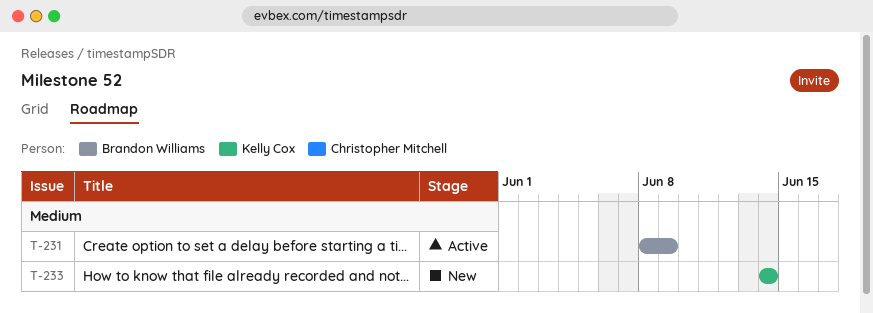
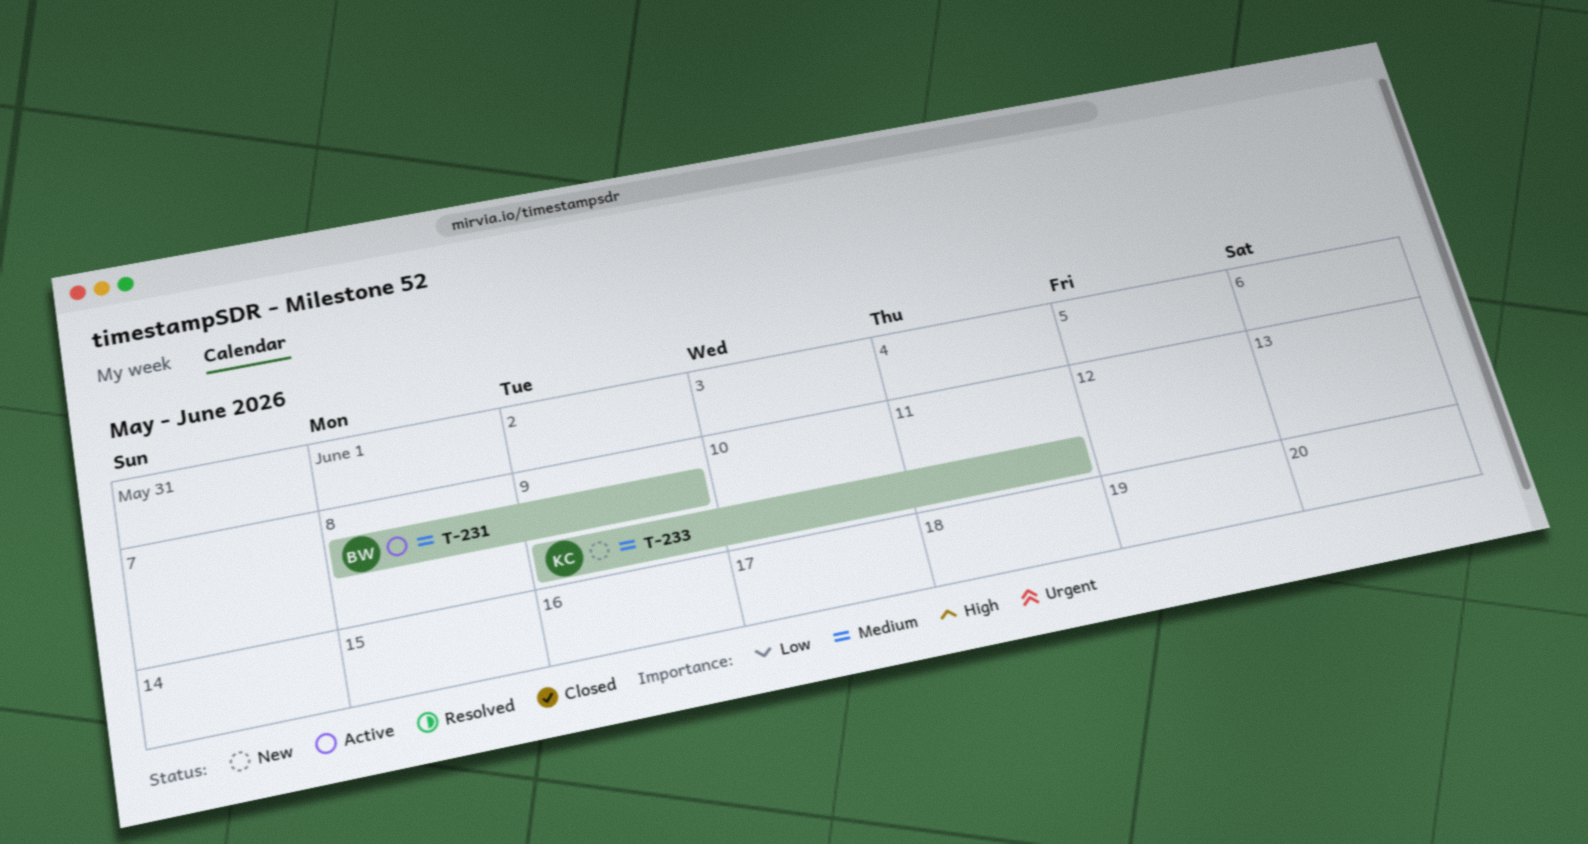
T-233, start: Jun 14 -> Jun 9
T-233, due: Jun 14 -> Jun 11

